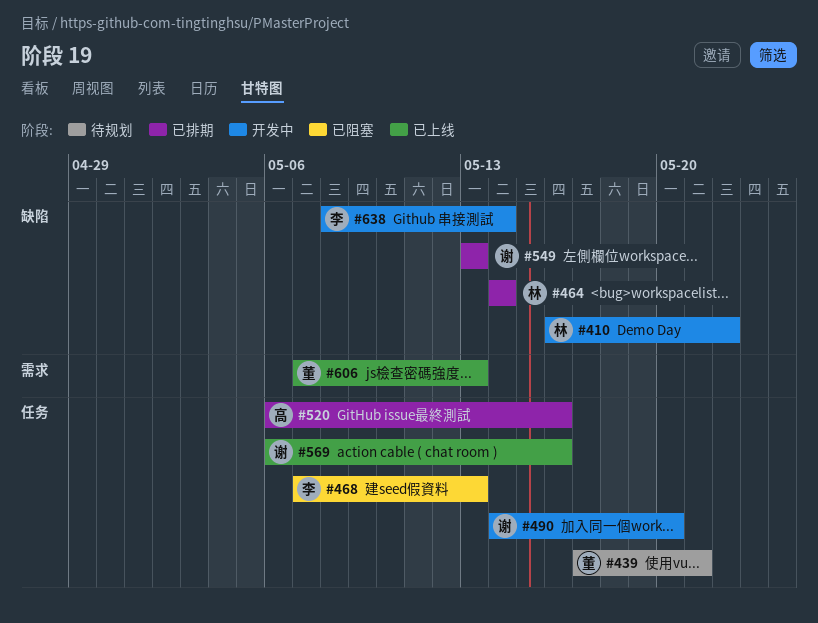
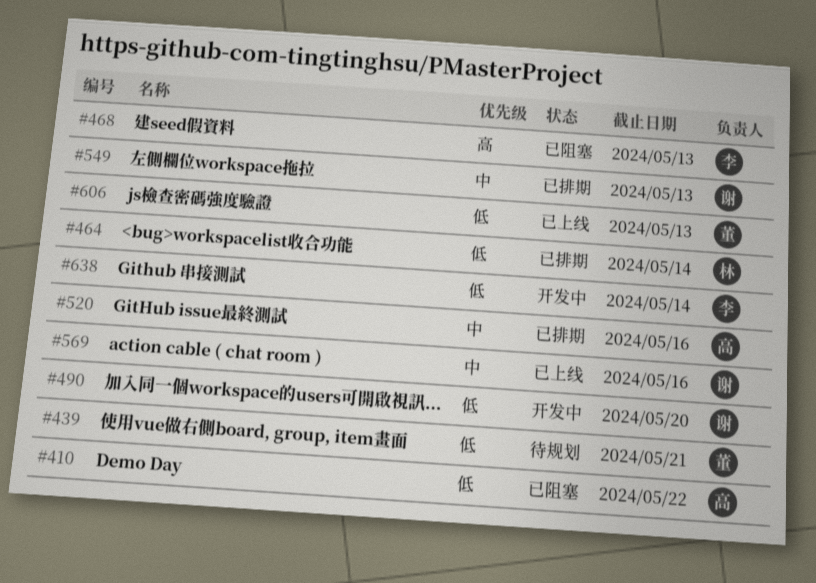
#410, status: 开发中 -> 已阻塞
#410, owner: 林 -> 高

